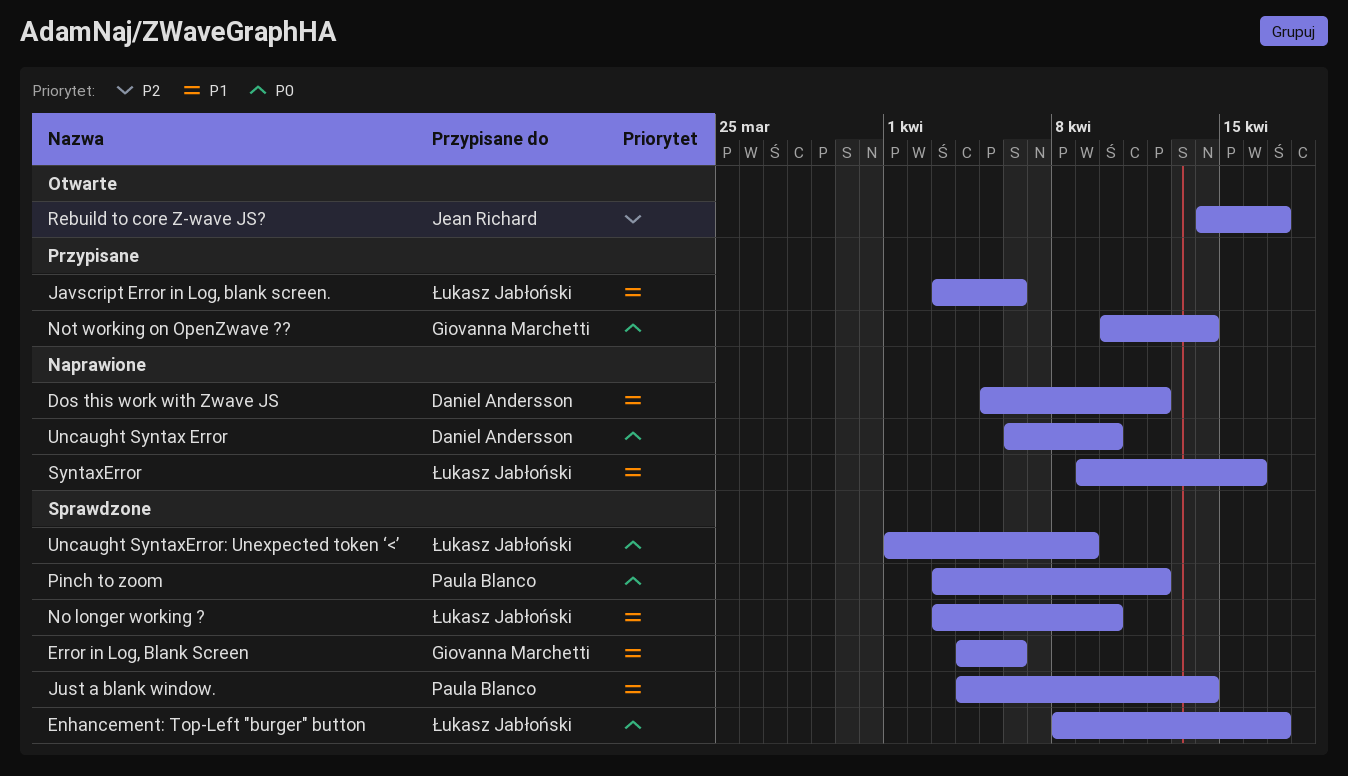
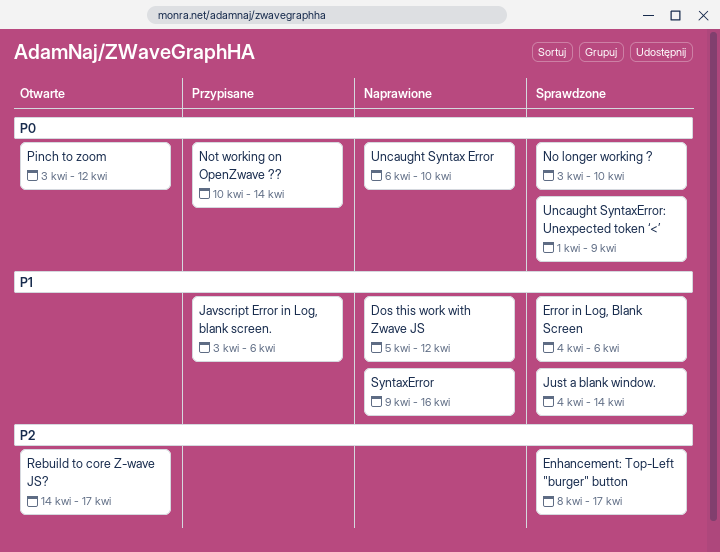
Enhancement: Top-Left "burger" button, priority: P0 -> P2
No longer working ?, priority: P1 -> P0
Pinch to zoom, status: Sprawdzone -> Otwarte

